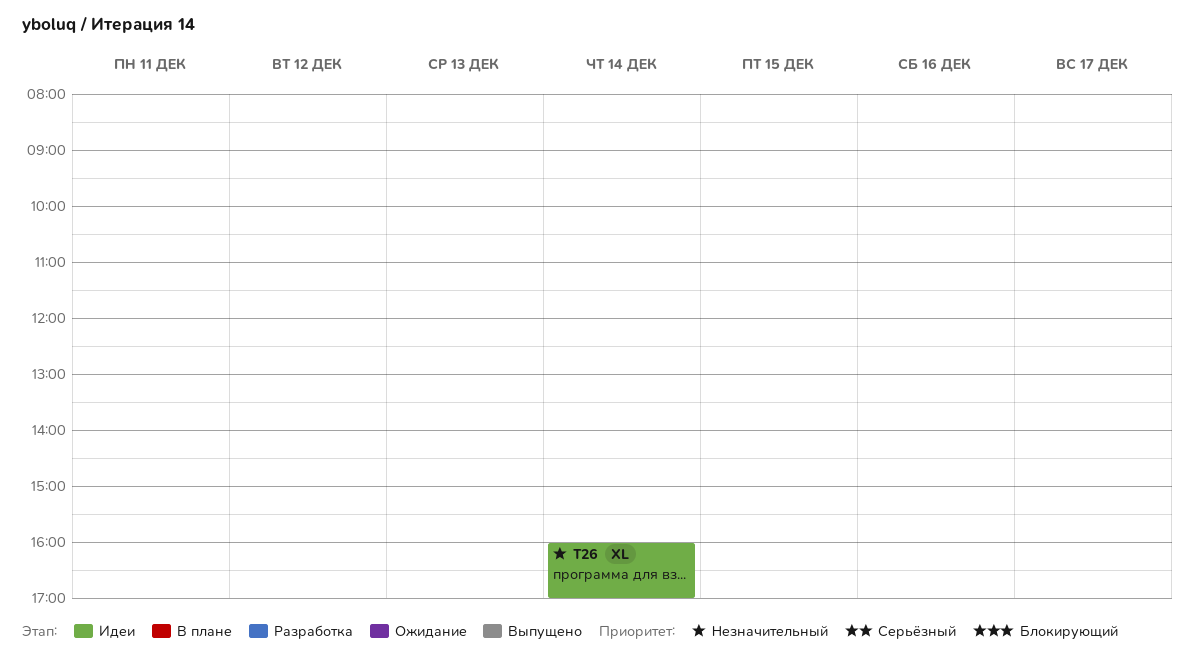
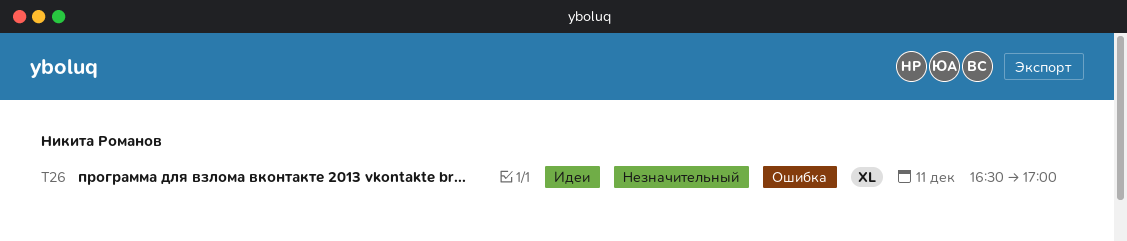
T26, day: Dec 14 -> Dec 11
T26, begins: 16:00 -> 16:30

